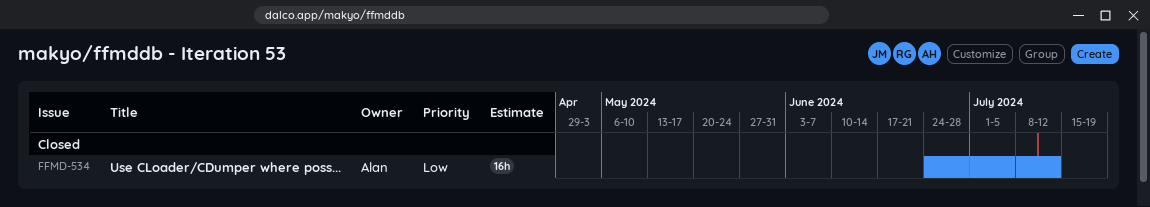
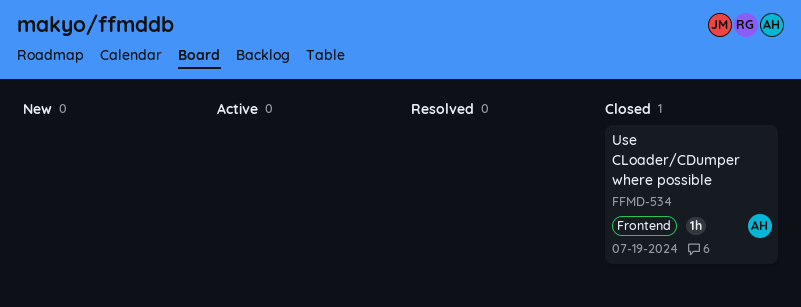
FFMD-534, estimate: 16h -> 1h
FFMD-534, due: Jul 12 -> Jul 19

